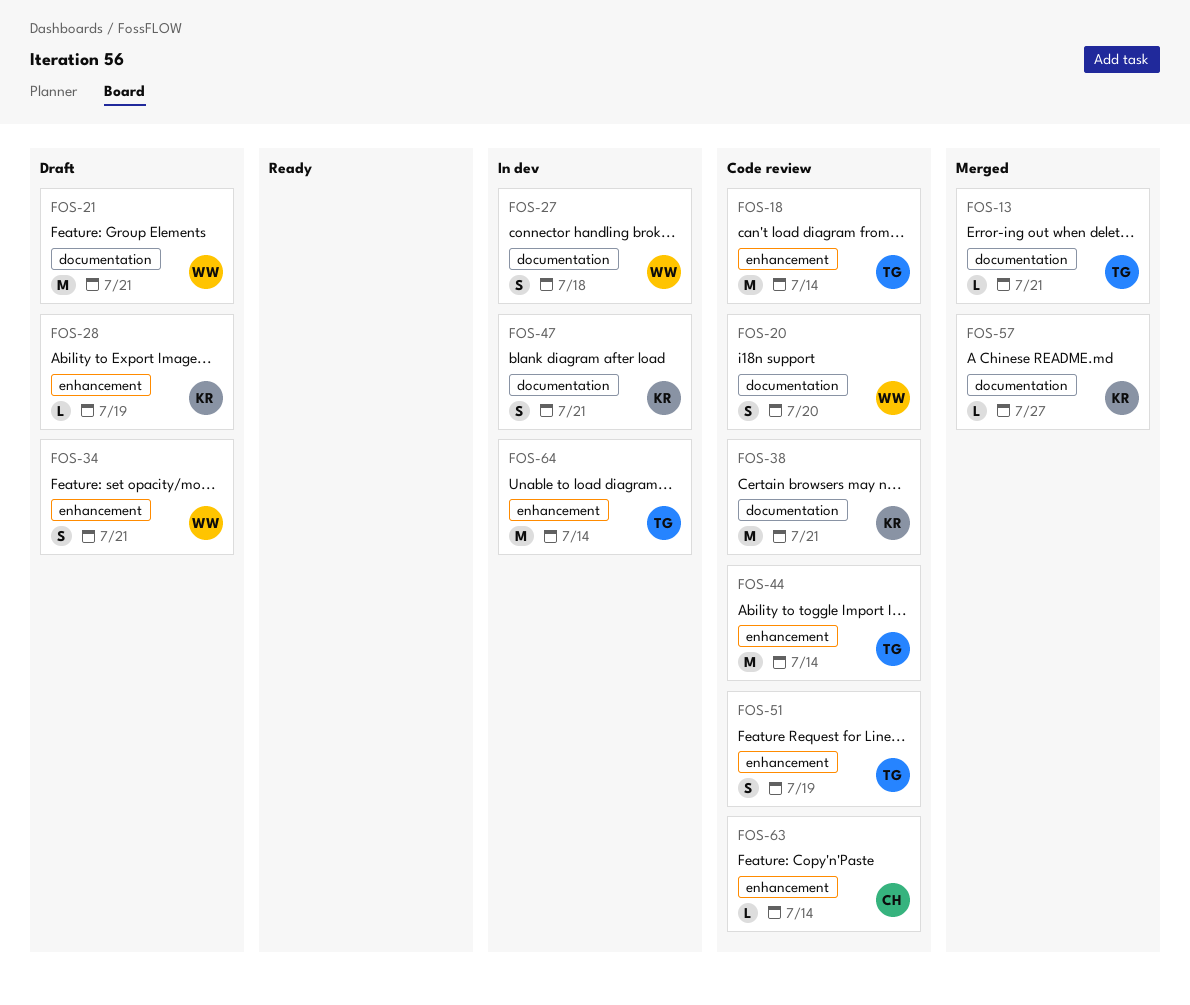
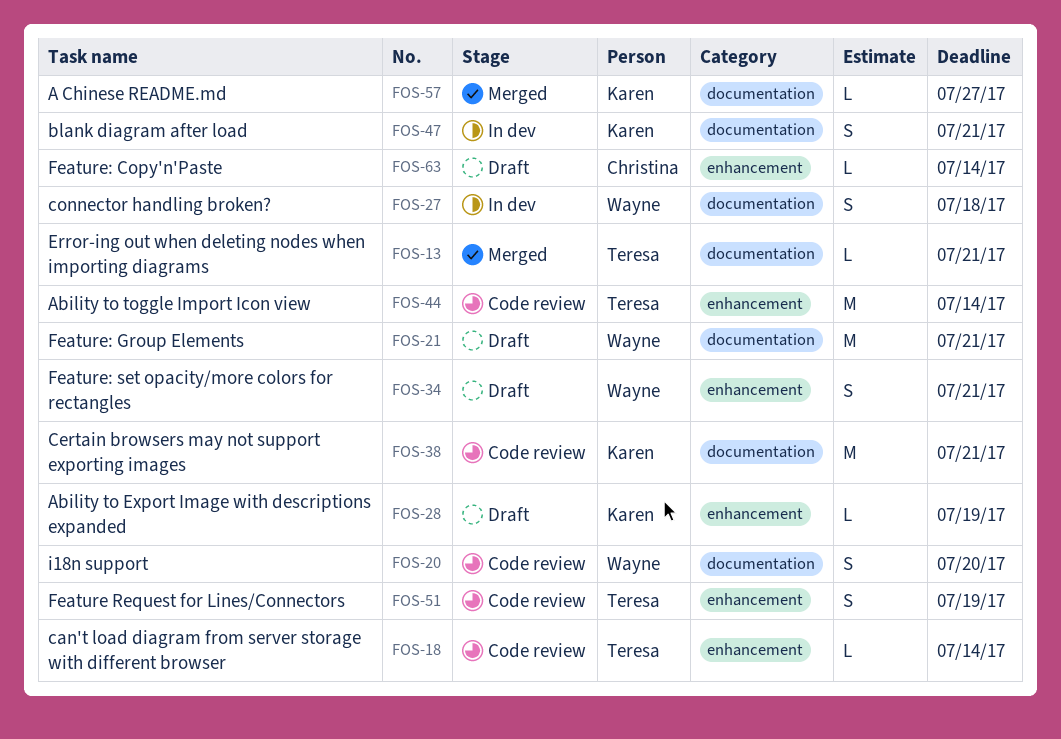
FOS-18, estimate: M -> L
FOS-63, status: Code review -> Draft
FOS-64: present -> none

